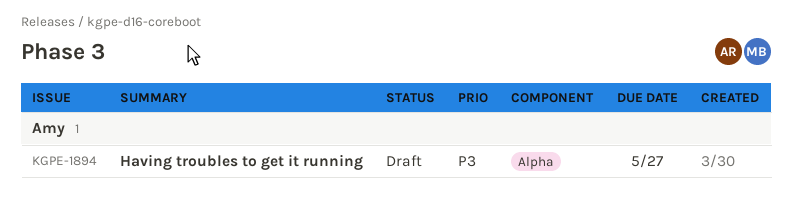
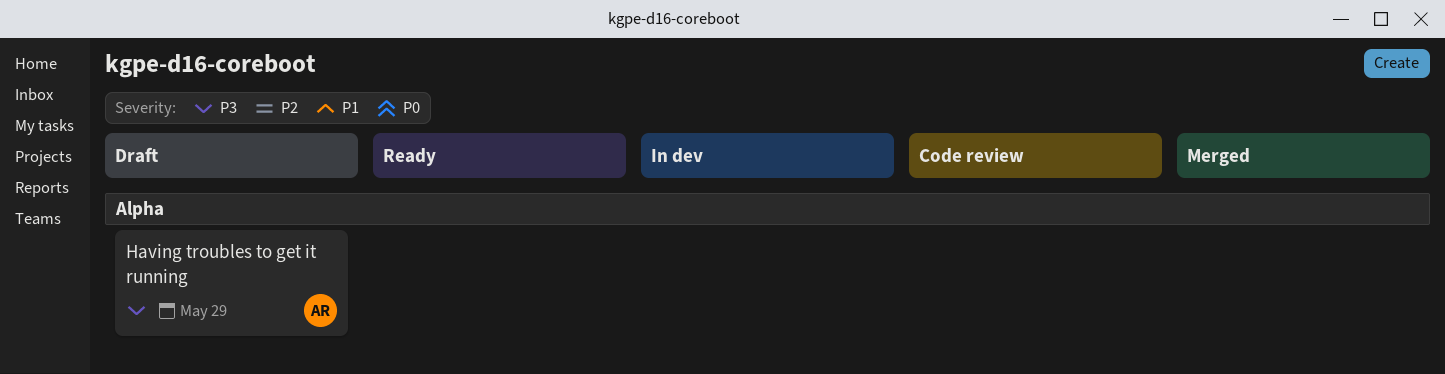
Having troubles to get it running, due: May 27 -> May 29

